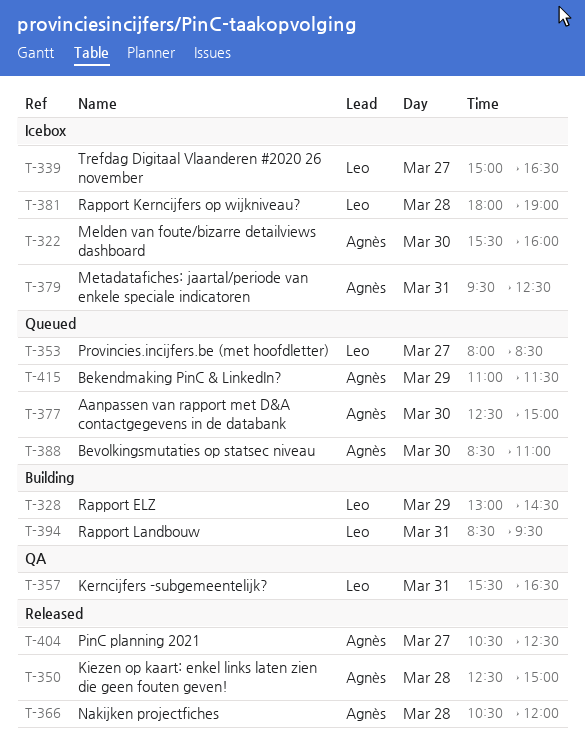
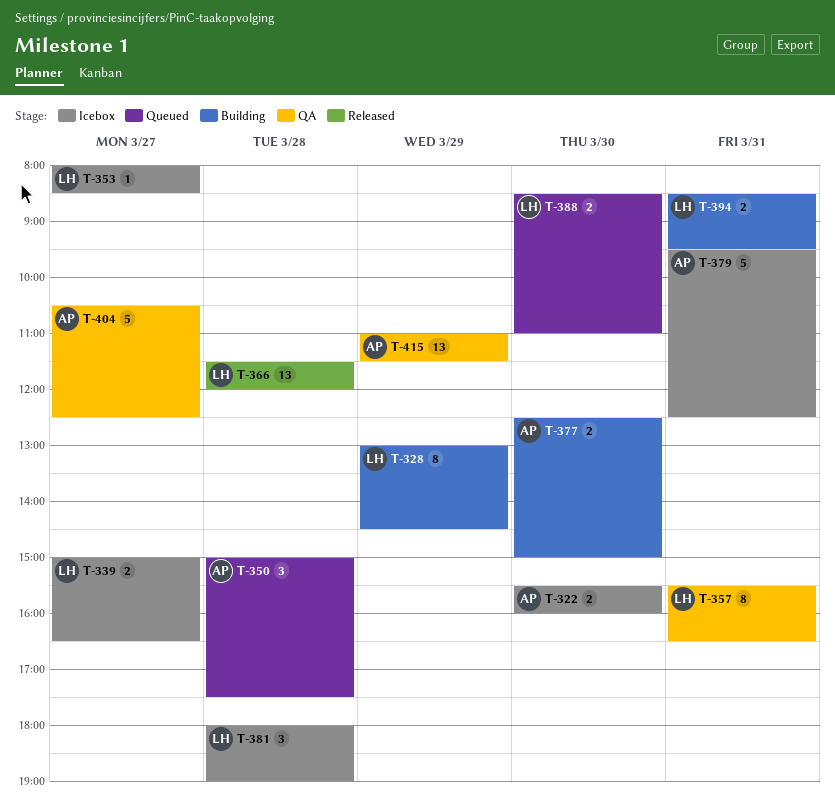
T-350, status: Released -> Queued
T-350, begins: 12:30 -> 15:00
T-350, ends: 15:00 -> 17:30
T-353, status: Queued -> Icebox
T-366, owner: Agnès -> Leo
T-366, begins: 10:30 -> 11:30
T-377, status: Queued -> Building
T-388, owner: Agnès -> Leo
T-404, status: Released -> QA
T-415, status: Queued -> QA

